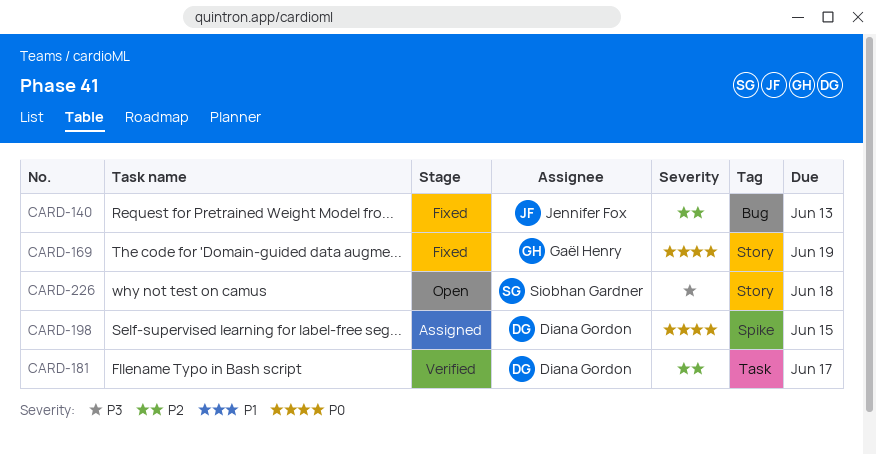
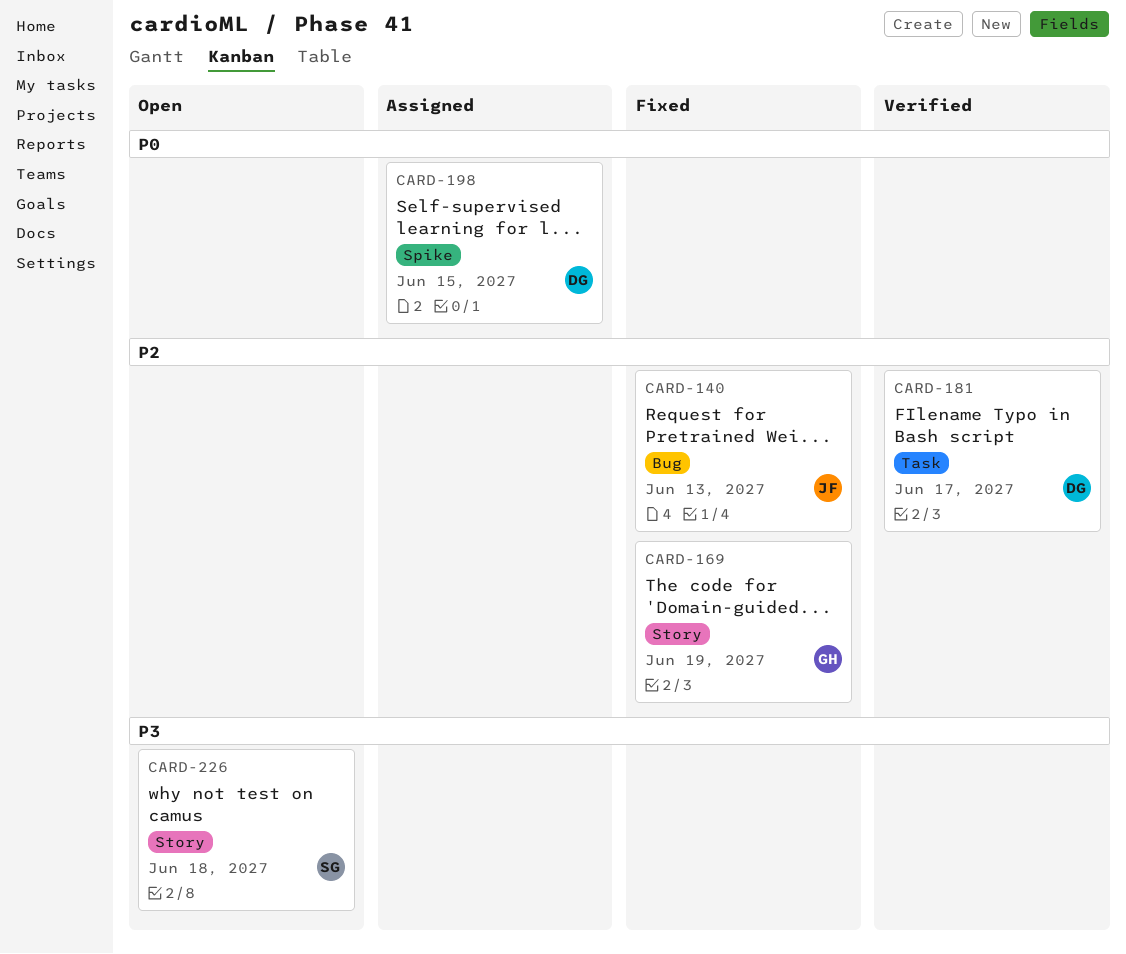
CARD-169, priority: P0 -> P2

